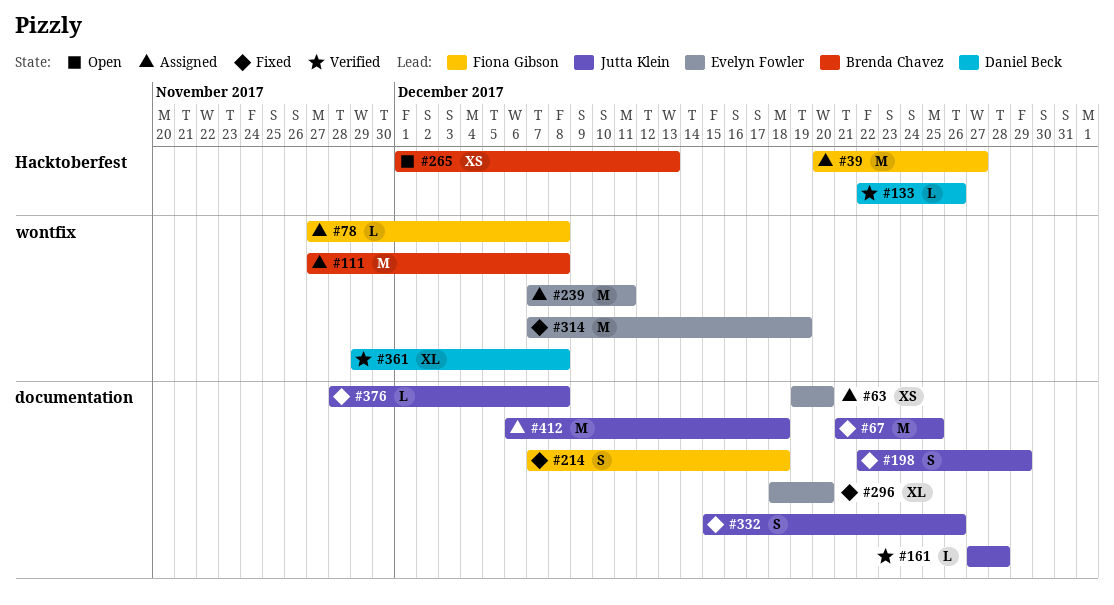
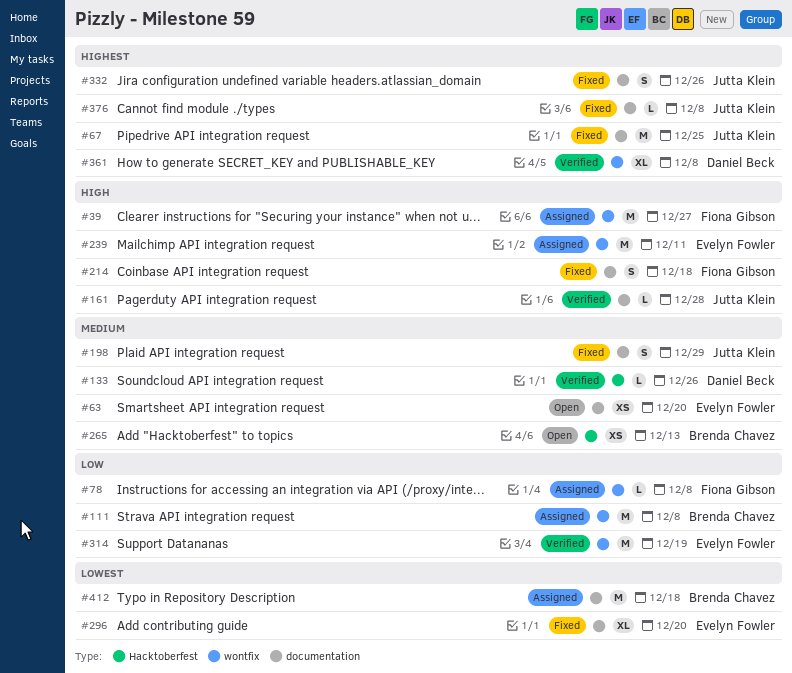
#39, label: Hacktoberfest -> wontfix
#63, status: Assigned -> Open
#314, status: Fixed -> Verified
#412, owner: Jutta Klein -> Brenda Chavez

